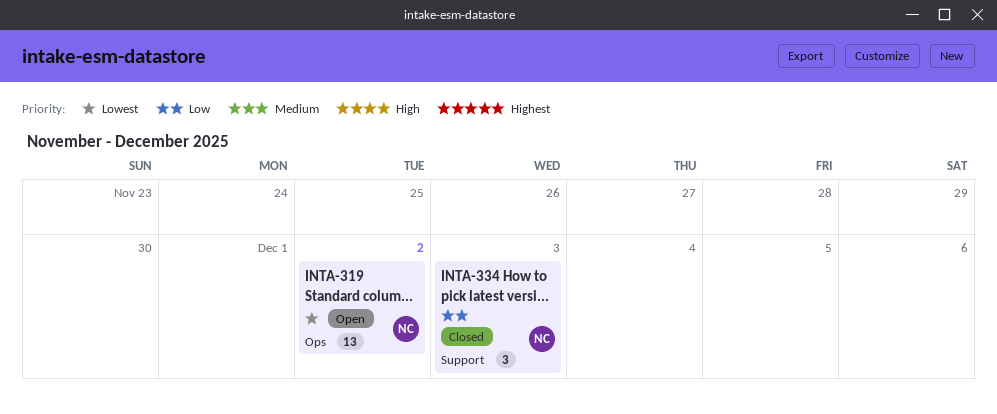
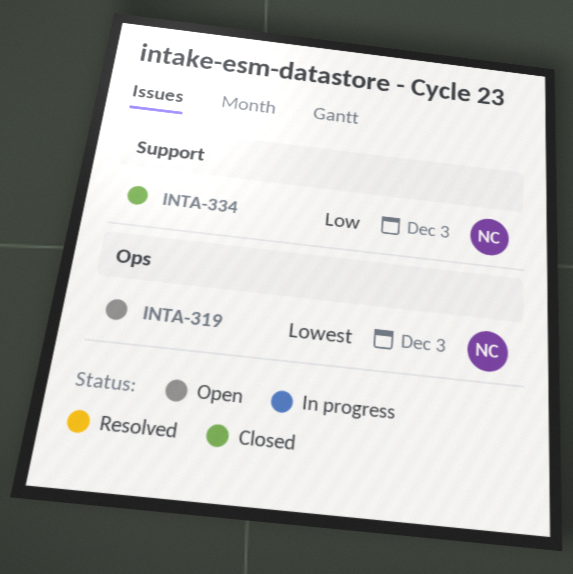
INTA-319, due: Dec 2 -> Dec 3

